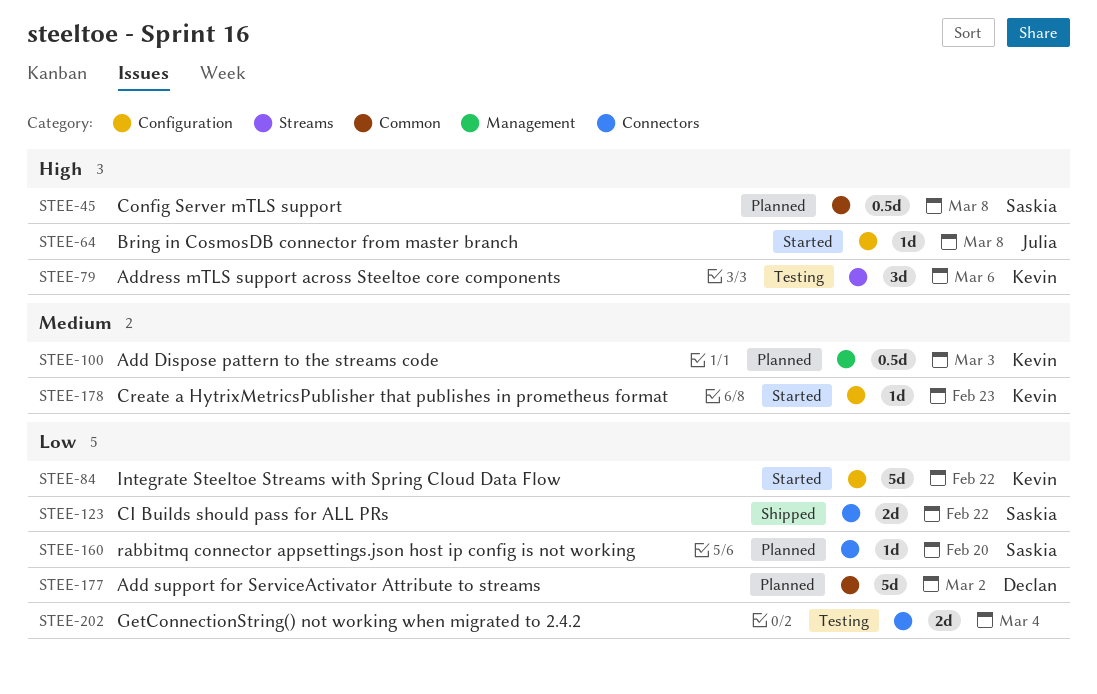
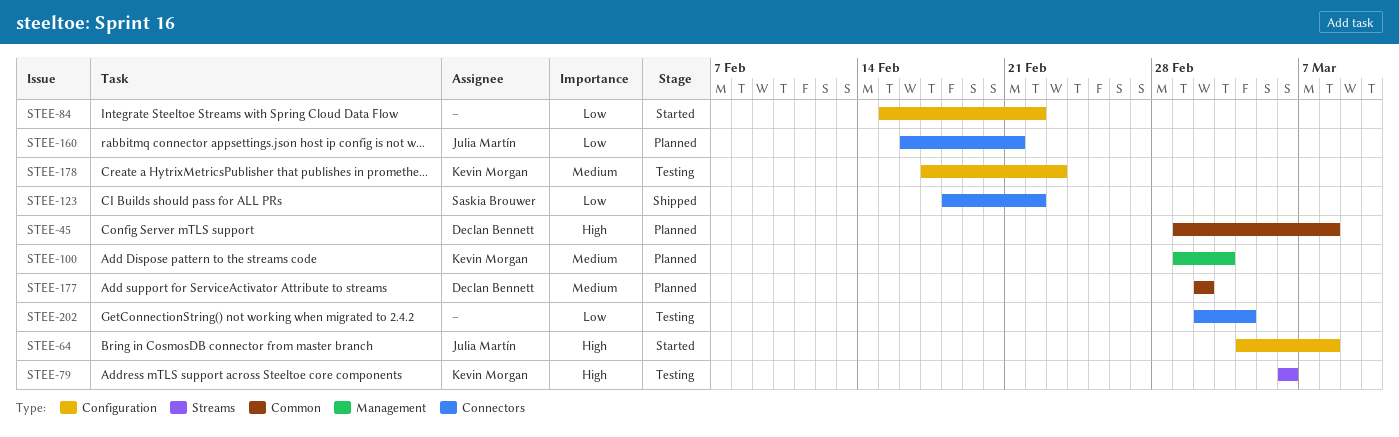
STEE-45, owner: Saskia Brouwer -> Declan Bennett
STEE-84, owner: Kevin Morgan -> none
STEE-160, owner: Saskia Brouwer -> Julia Martín
STEE-160, due: Feb 20 -> Feb 21
STEE-177, priority: Low -> Medium
STEE-178, status: Started -> Testing

